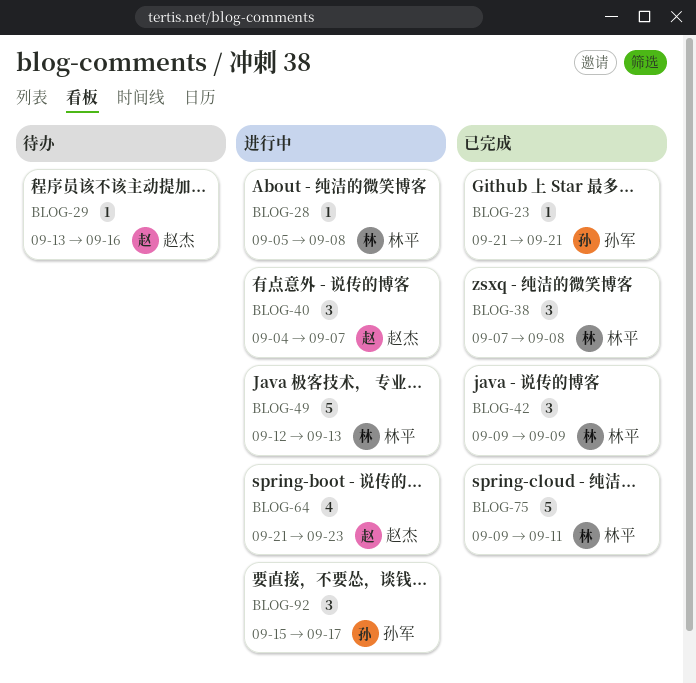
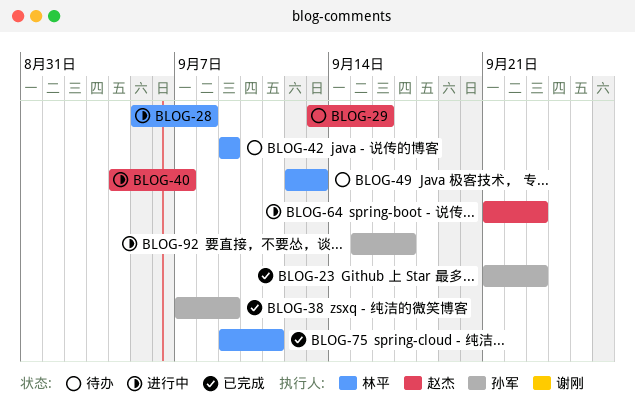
BLOG-23, due: Sep 21 -> Sep 23
BLOG-38, owner: 林平 -> 孙军
BLOG-38, due: Sep 8 -> Sep 9
BLOG-42, status: 已完成 -> 待办
BLOG-49, status: 进行中 -> 待办

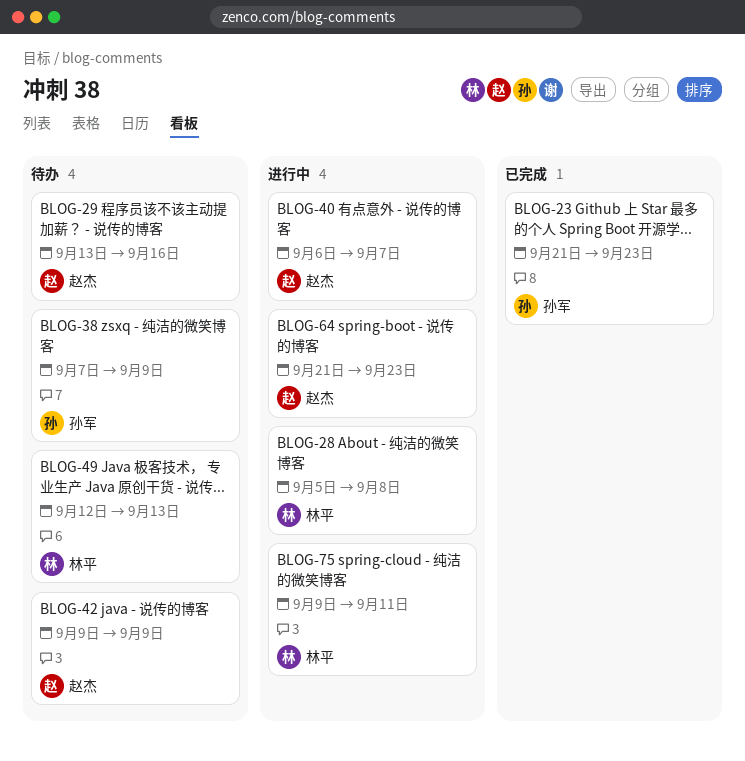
BLOG-38, status: 已完成 -> 待办
BLOG-40, start: Sep 4 -> Sep 6
BLOG-42, owner: 林平 -> 赵杰
BLOG-75, status: 已完成 -> 进行中
BLOG-92: present -> none

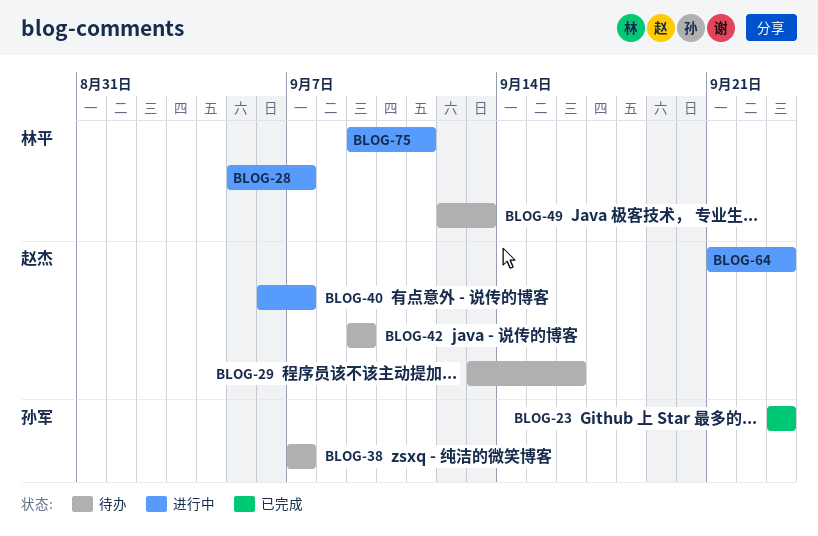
BLOG-23, start: Sep 21 -> Sep 23
BLOG-28, due: Sep 8 -> Sep 7
BLOG-38, due: Sep 9 -> Sep 7

